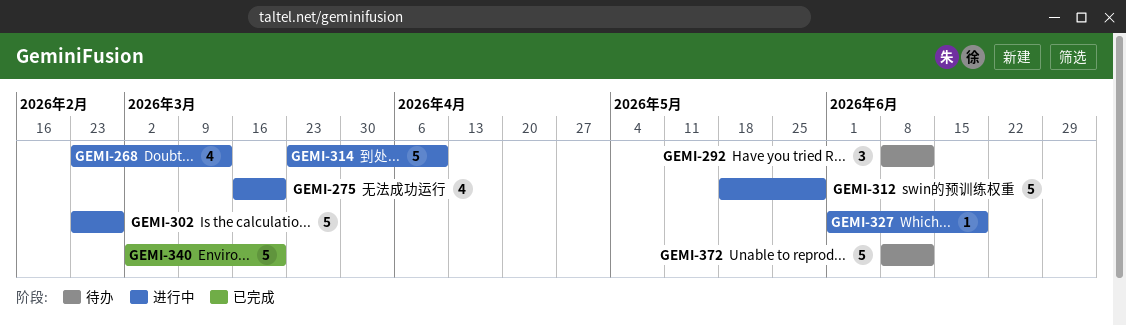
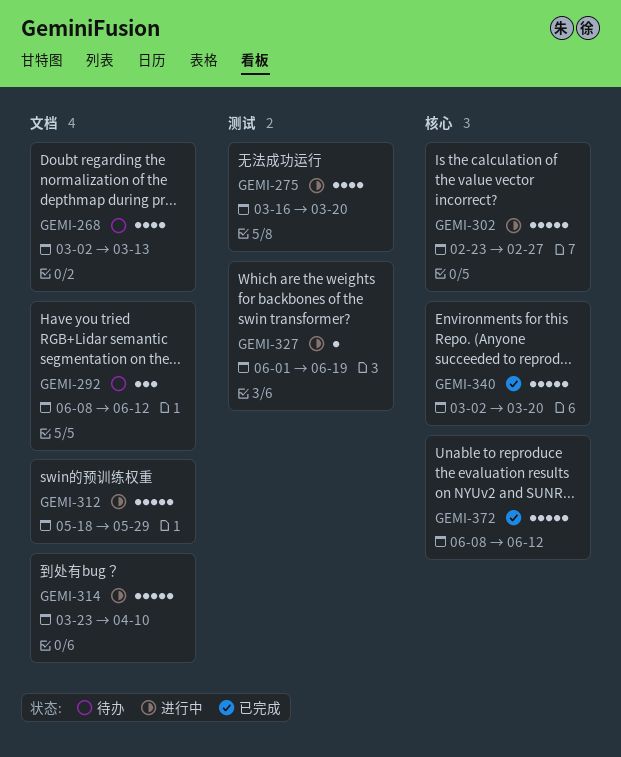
GEMI-268, status: 进行中 -> 待办
GEMI-268, start: Feb 23 -> Mar 2
GEMI-372, status: 待办 -> 已完成

